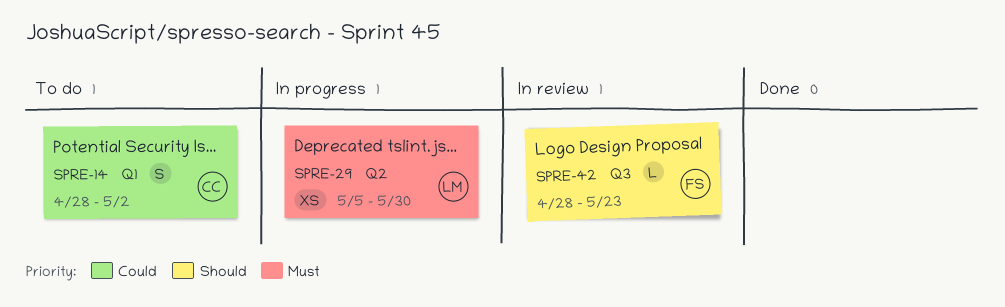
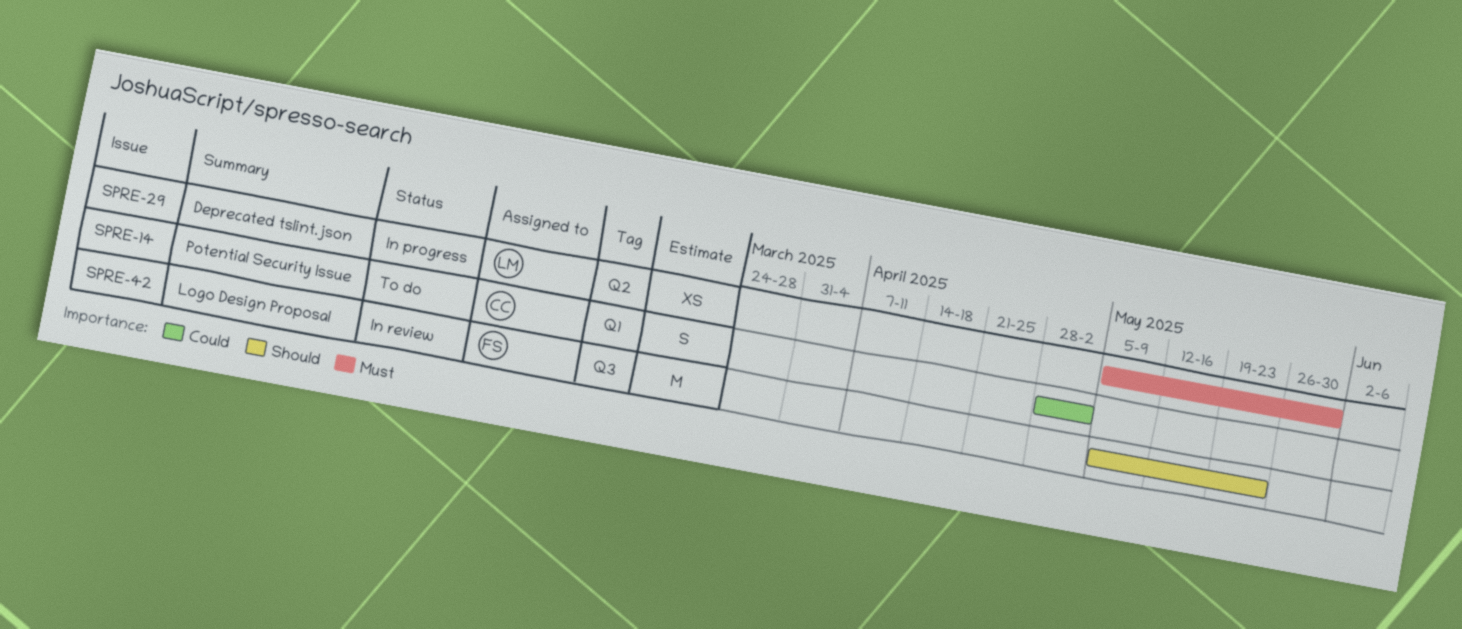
SPRE-42, estimate: L -> M
SPRE-42, start: Apr 28 -> May 5

